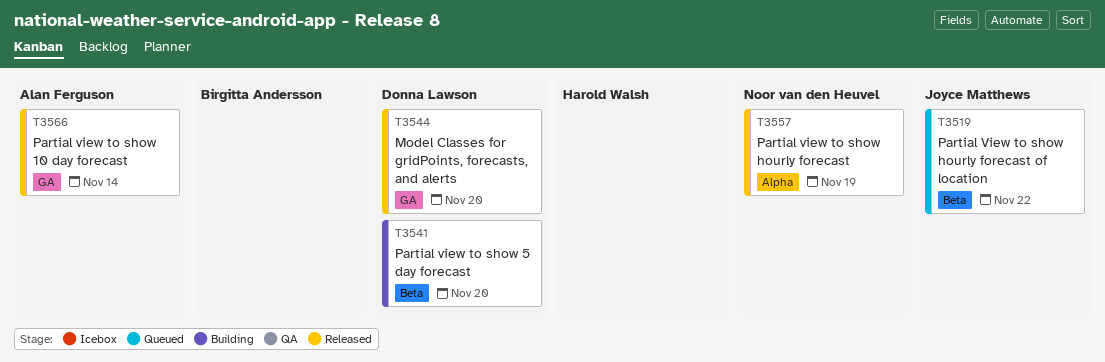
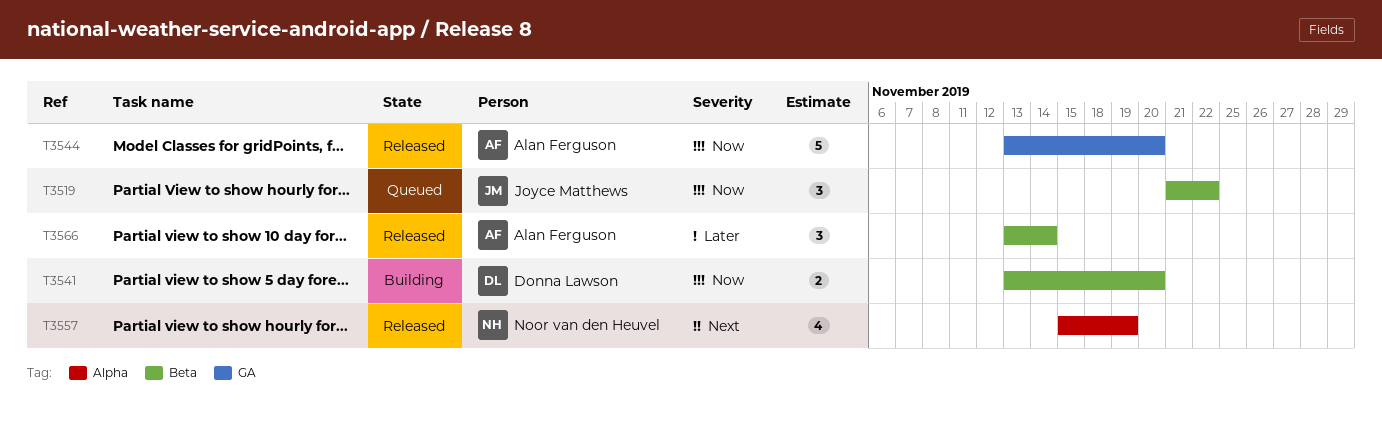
T3544, owner: Donna Lawson -> Alan Ferguson
T3566, label: GA -> Beta

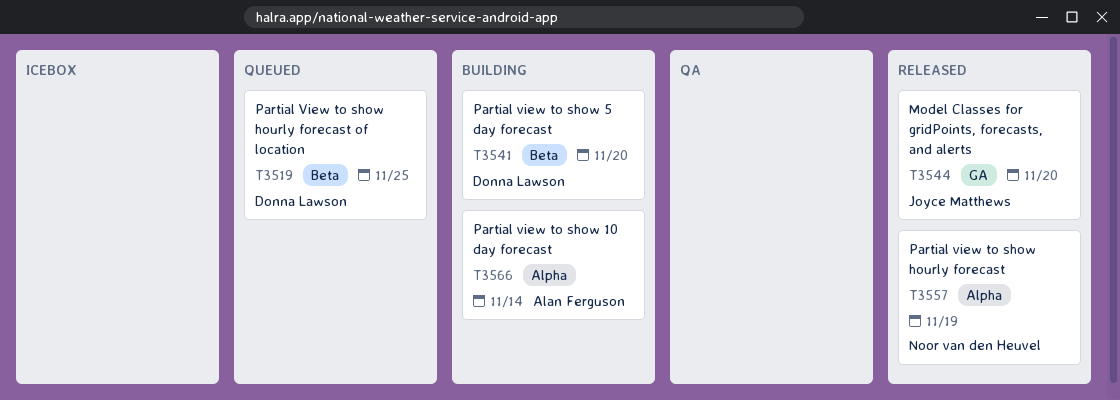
T3519, owner: Joyce Matthews -> Donna Lawson
T3519, due: Nov 22 -> Nov 25
T3544, owner: Alan Ferguson -> Joyce Matthews
T3566, status: Released -> Building
T3566, label: Beta -> Alpha

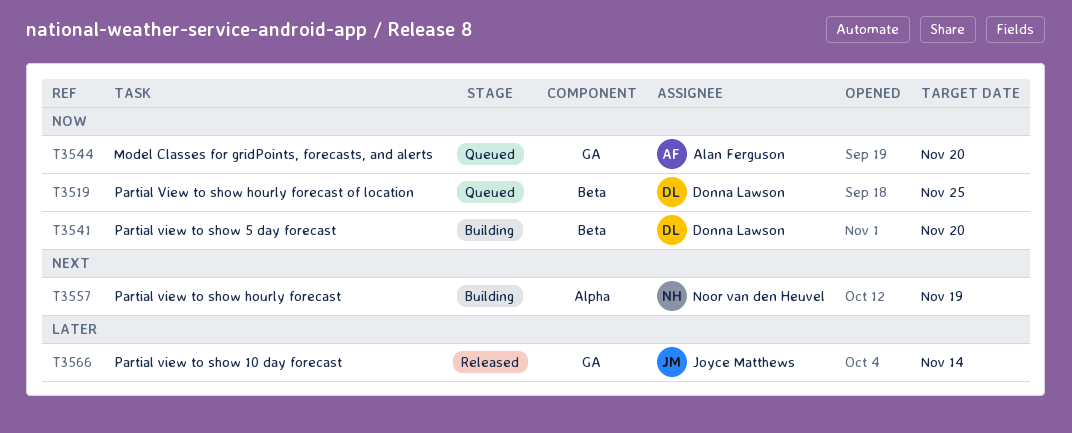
T3544, status: Released -> Queued
T3544, owner: Joyce Matthews -> Alan Ferguson
T3557, status: Released -> Building
T3566, status: Building -> Released
T3566, owner: Alan Ferguson -> Joyce Matthews
T3566, label: Alpha -> GA

